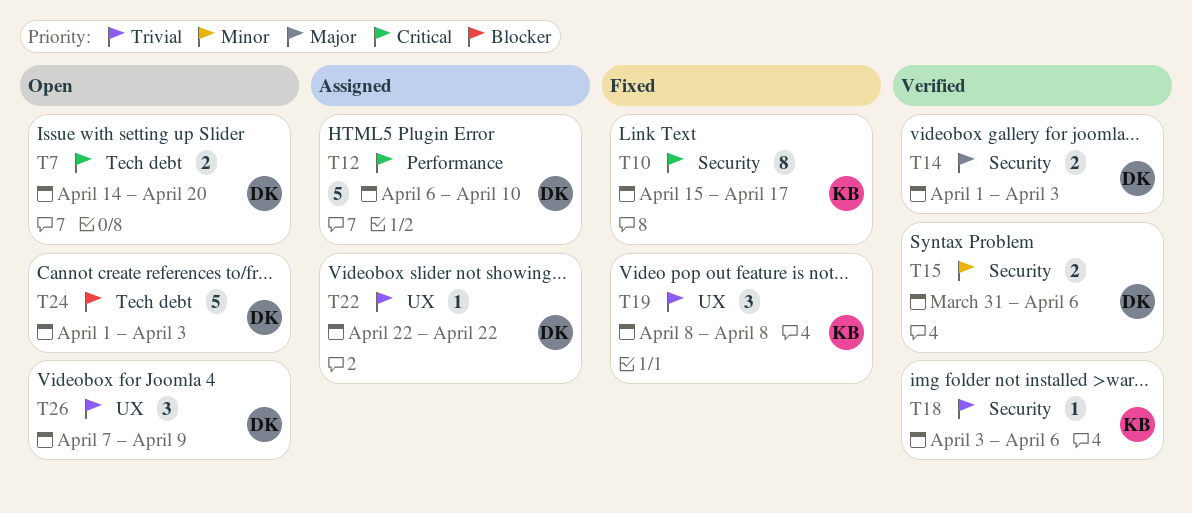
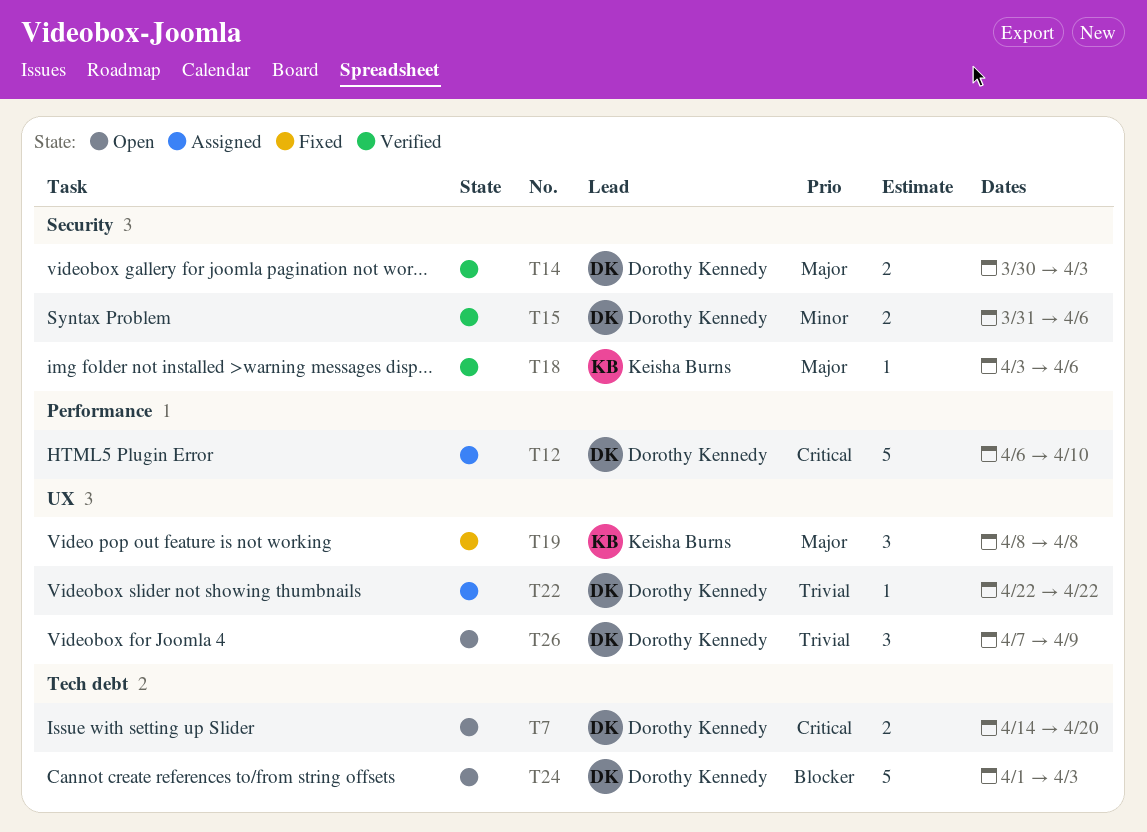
T10: present -> none
T14, start: Apr 1 -> Mar 30
T18, priority: Trivial -> Major
T19, priority: Trivial -> Major

